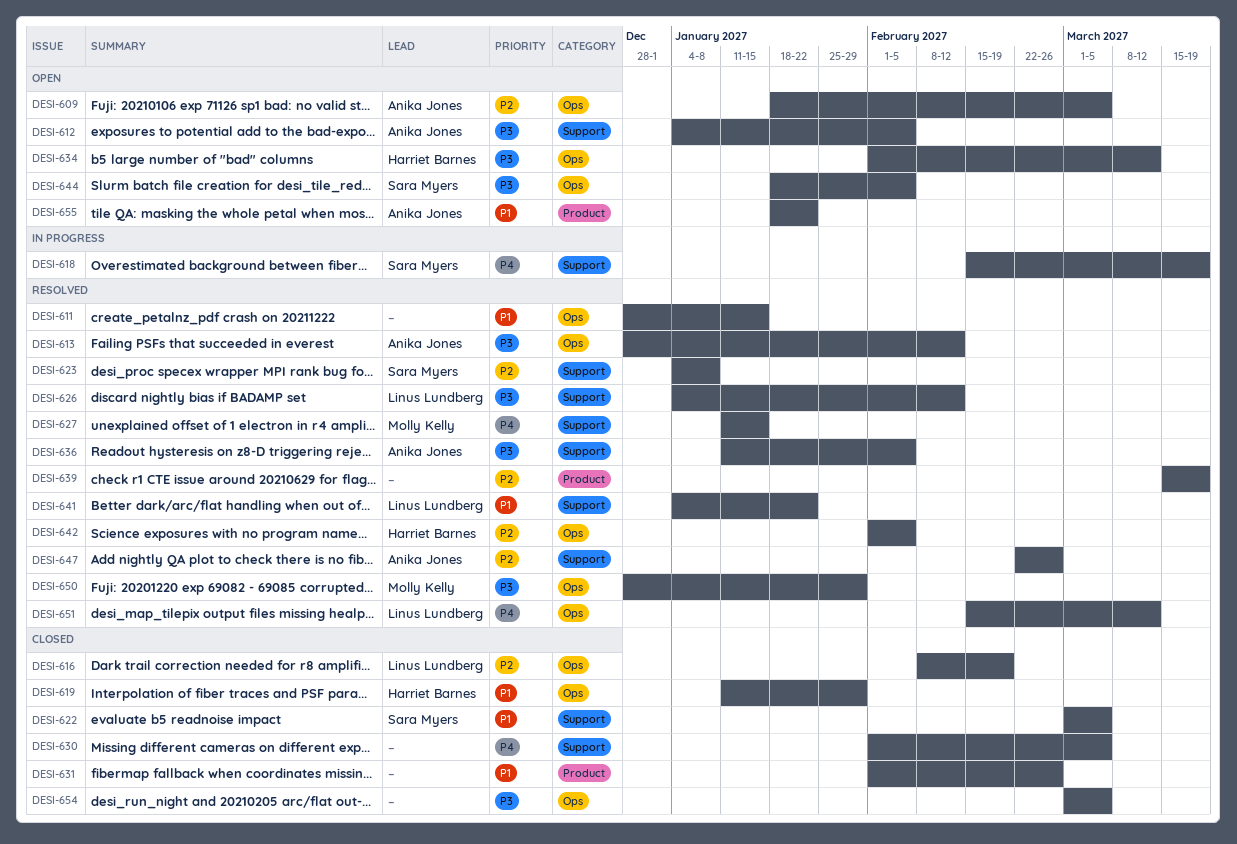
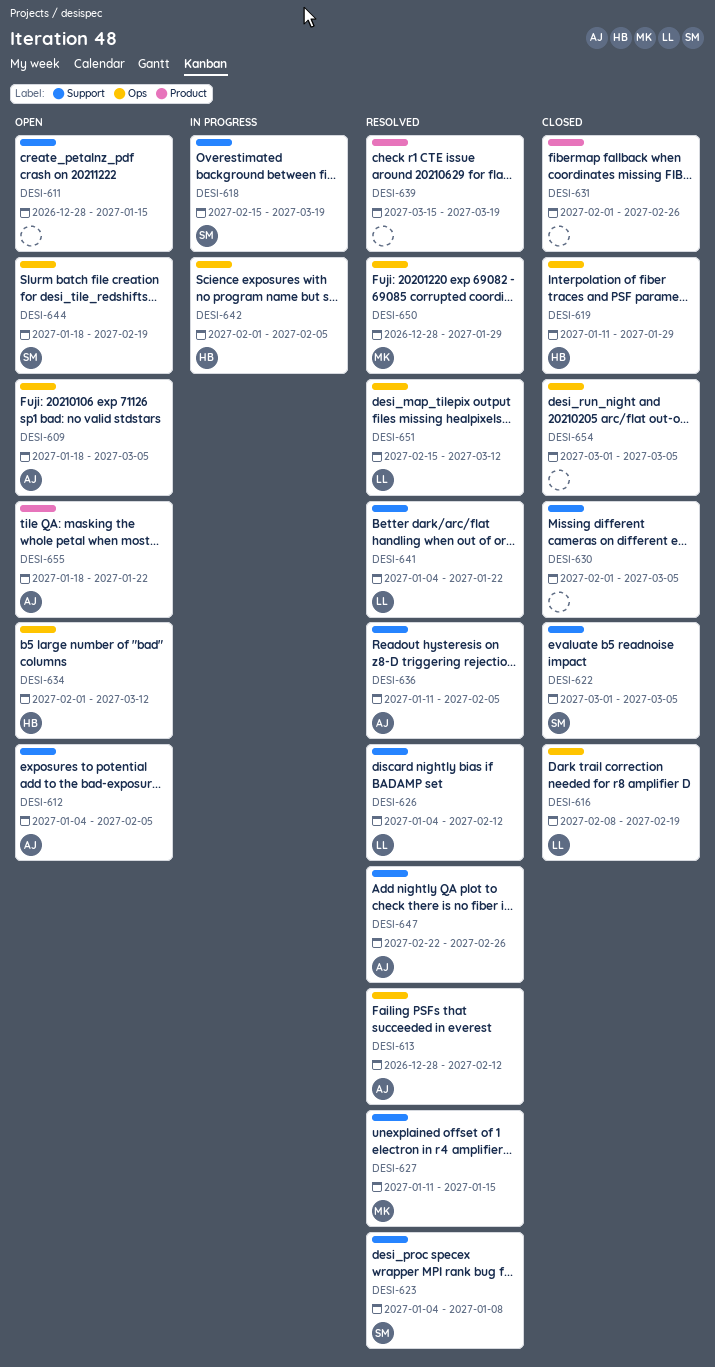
DESI-611, status: Resolved -> Open
DESI-611, label: Ops -> Support
DESI-642, status: Resolved -> In progress
DESI-644, due: Feb 5 -> Feb 19

